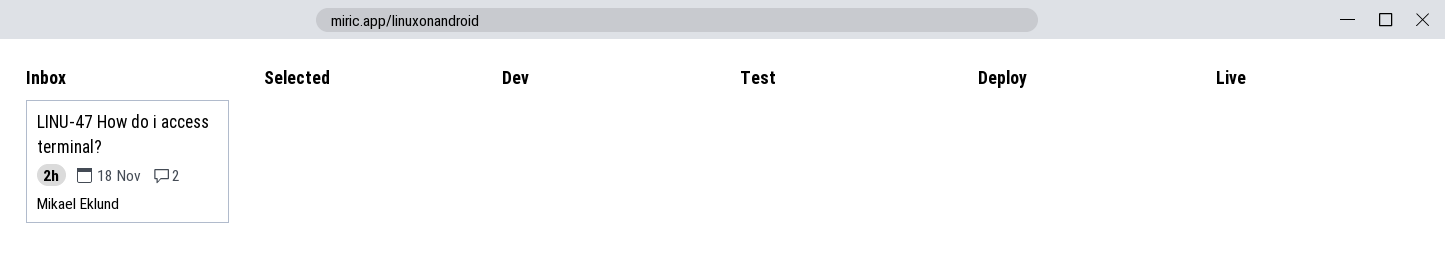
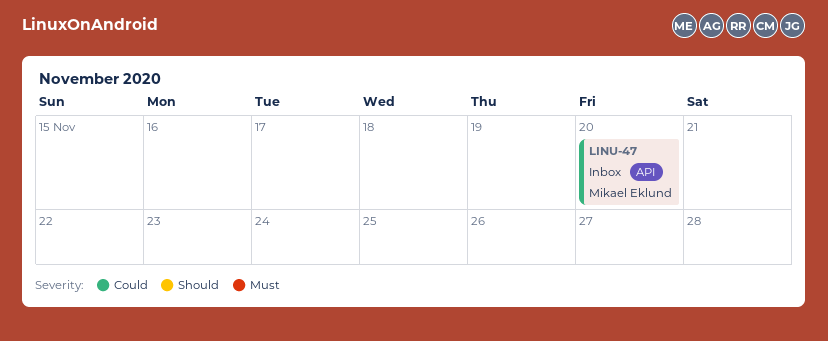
LINU-47, due: Nov 18 -> Nov 20

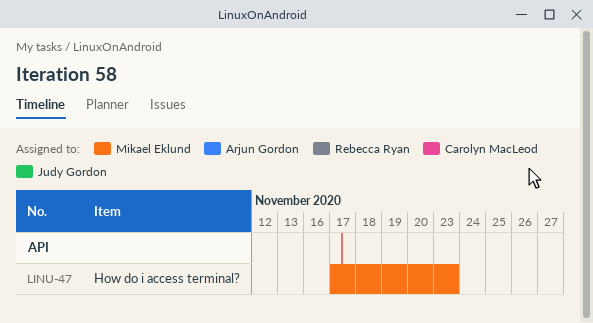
LINU-47, due: Nov 20 -> Nov 23

